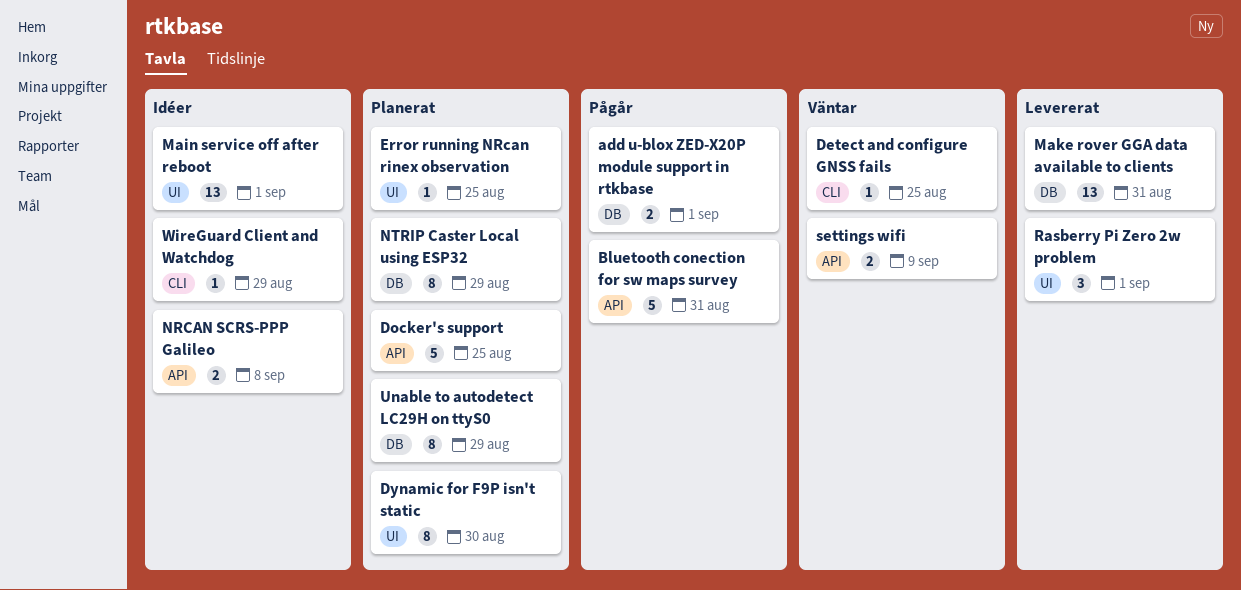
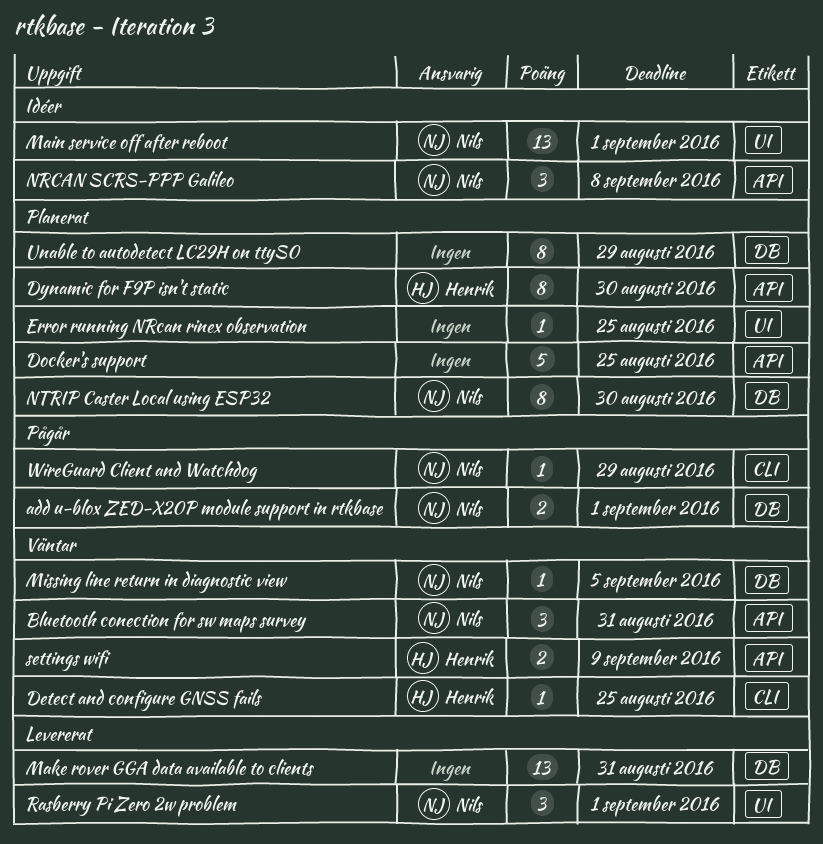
Bluetooth conection for sw maps survey, status: Pågår -> Väntar
Bluetooth conection for sw maps survey, estimate: 5 -> 3
Dynamic for F9P isn't static, label: UI -> API
Missing line return in diagnostic view: none -> present
NRCAN SCRS-PPP Galileo, estimate: 2 -> 3
NTRIP Caster Local using ESP32, due: Aug 29 -> Aug 30
WireGuard Client and Watchdog, status: Idéer -> Pågår

